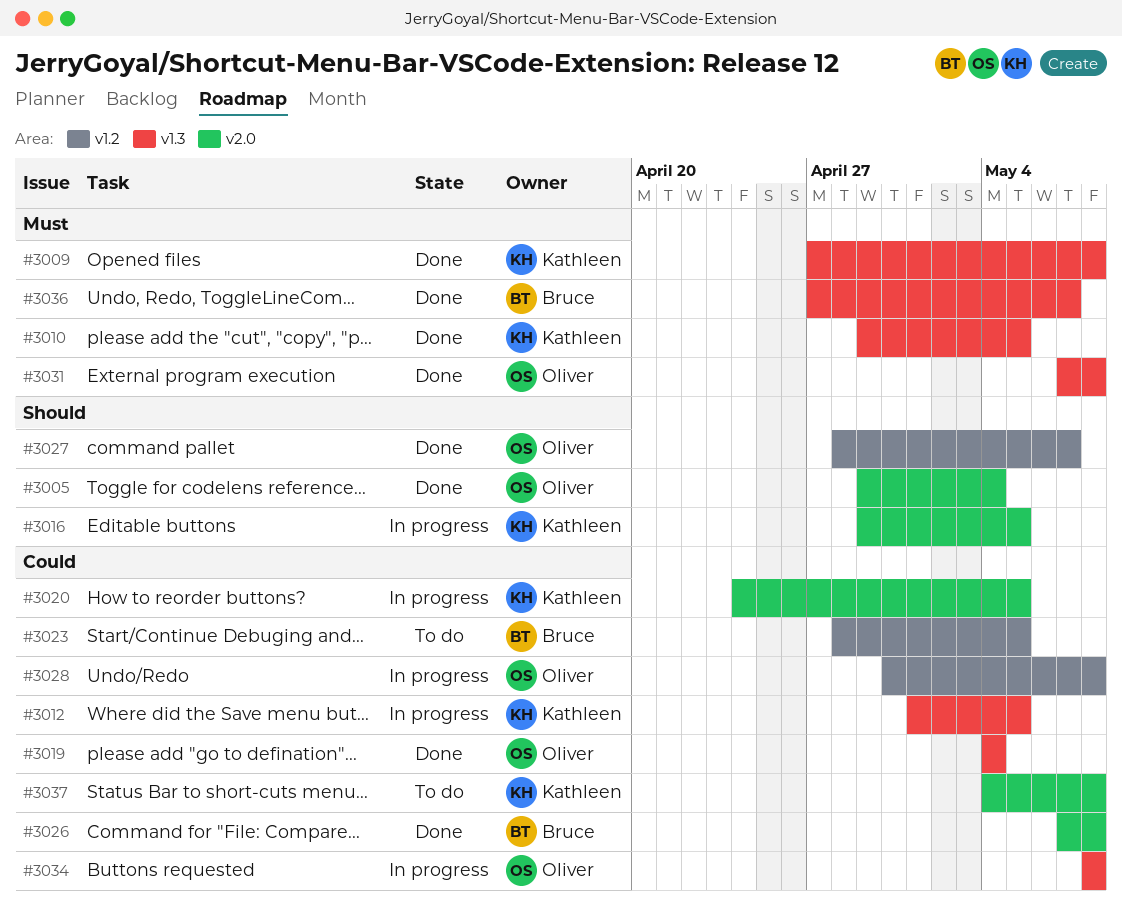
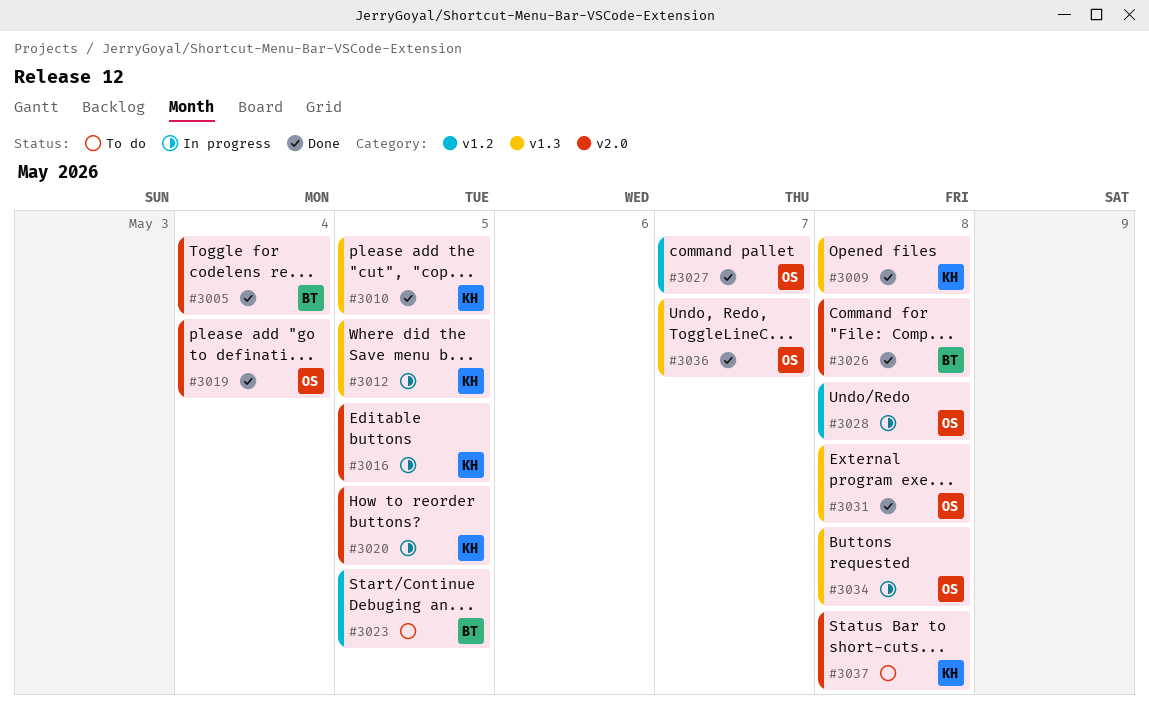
#3005, owner: Oliver -> Bruce
#3019, label: v1.3 -> v2.0
#3036, owner: Bruce -> Oliver

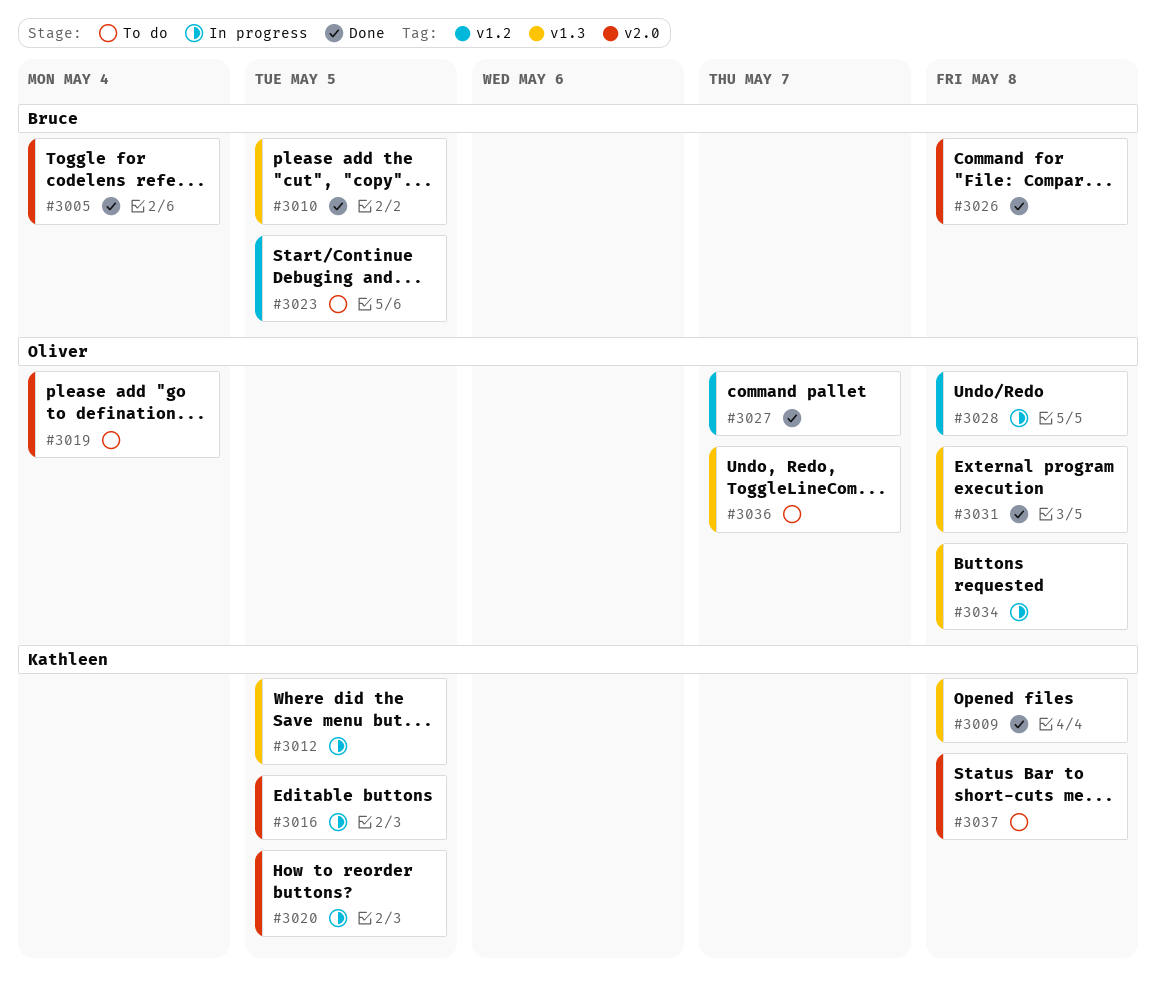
#3010, owner: Kathleen -> Bruce
#3019, status: Done -> To do
#3036, status: Done -> To do

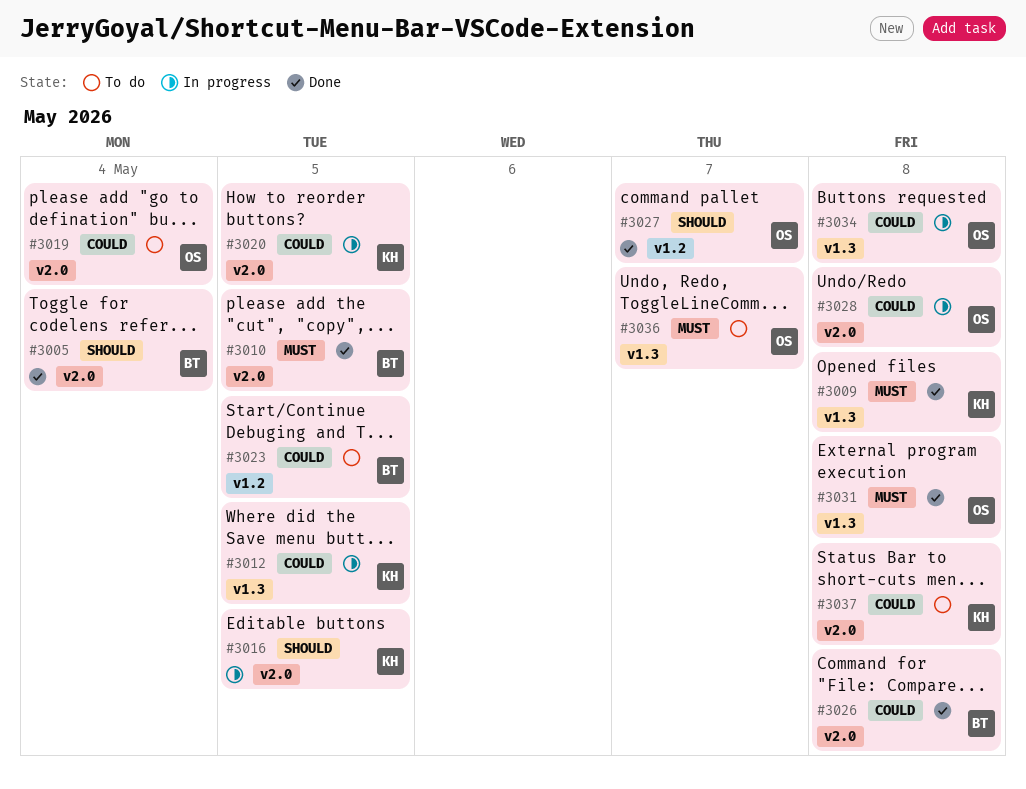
#3010, label: v1.3 -> v2.0
#3028, label: v1.2 -> v2.0

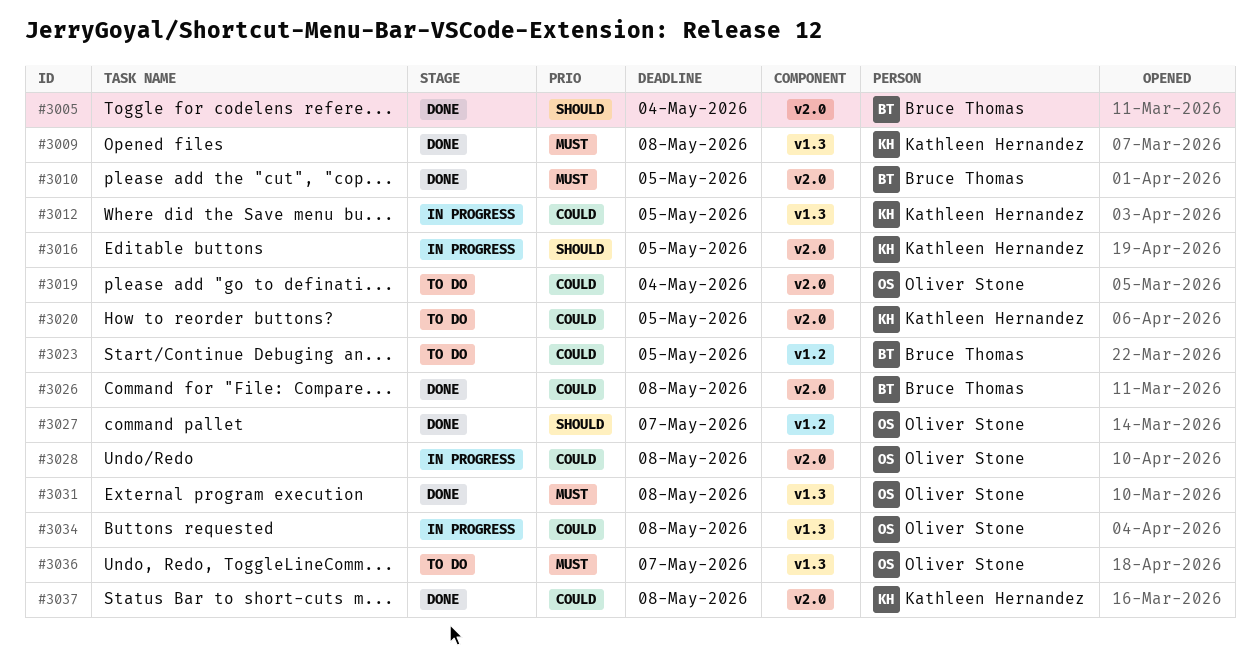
#3020, status: In progress -> To do
#3037, status: To do -> Done

